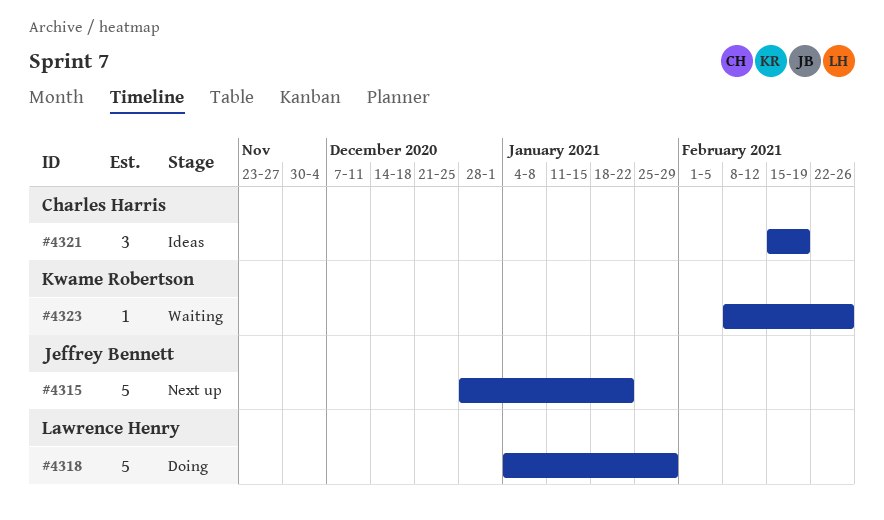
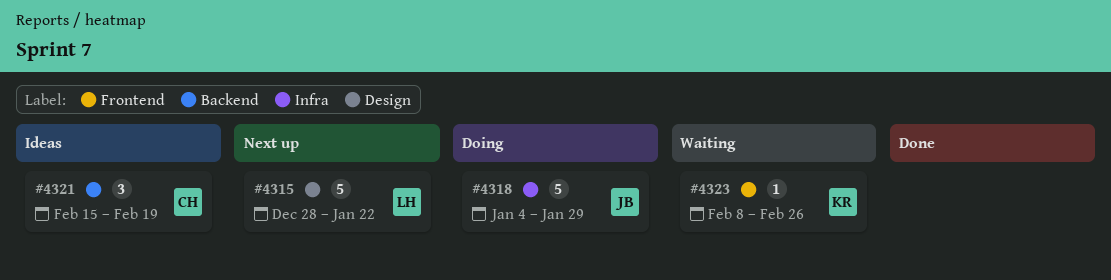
#4315, owner: Jeffrey Bennett -> Lawrence Henry
#4318, owner: Lawrence Henry -> Jeffrey Bennett

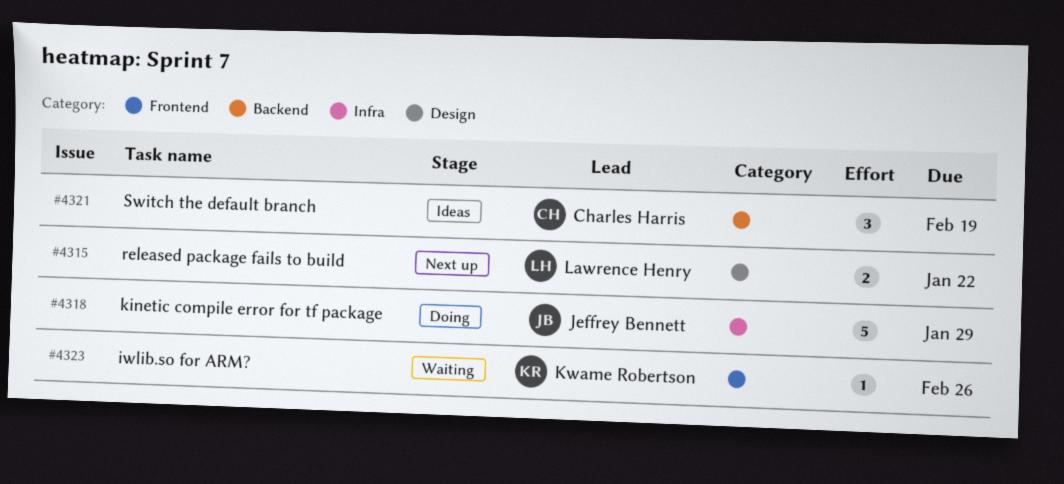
#4315, estimate: 5 -> 2

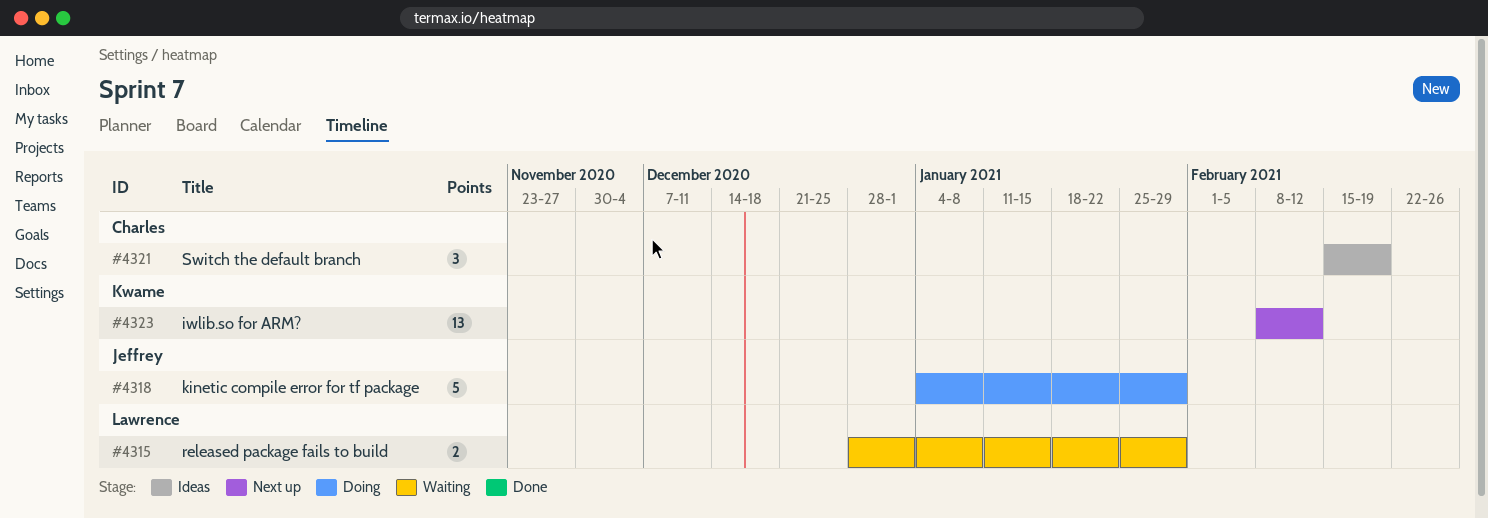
#4315, status: Next up -> Waiting
#4315, due: Jan 22 -> Jan 29
#4323, status: Waiting -> Next up
#4323, estimate: 1 -> 13
#4323, due: Feb 26 -> Feb 12

